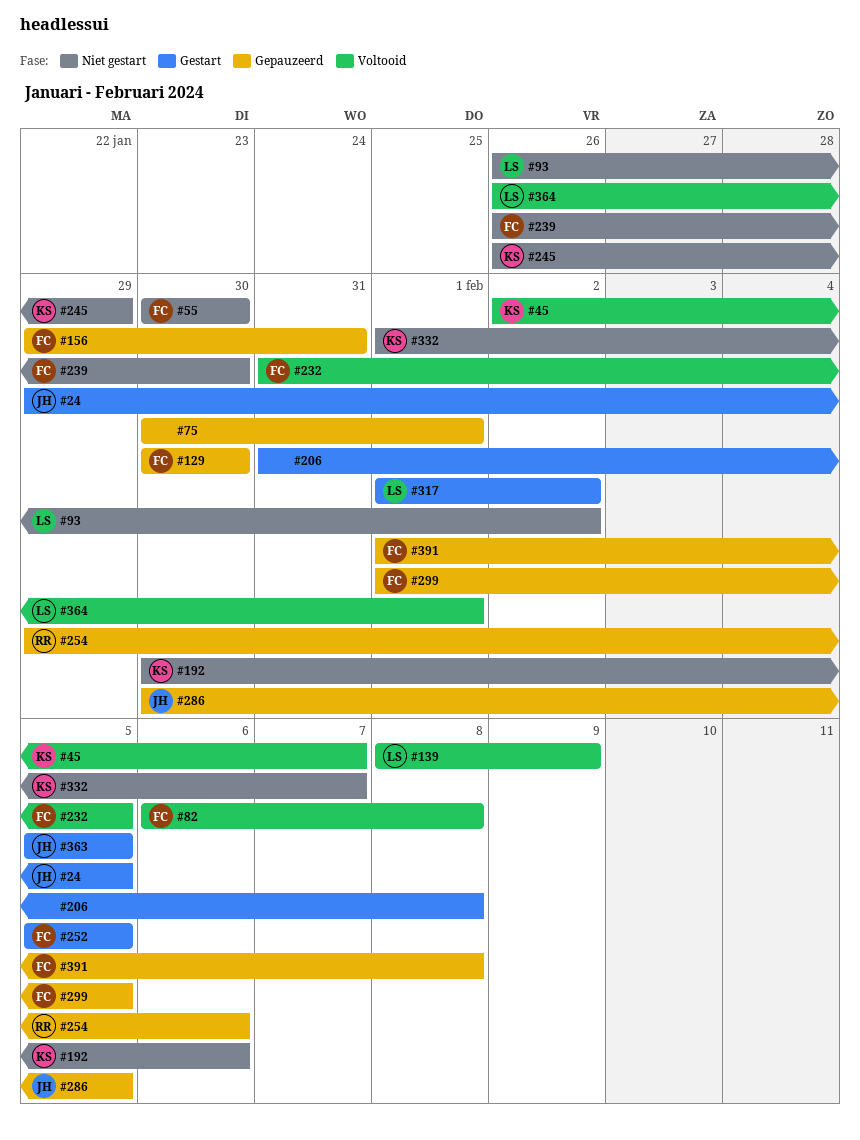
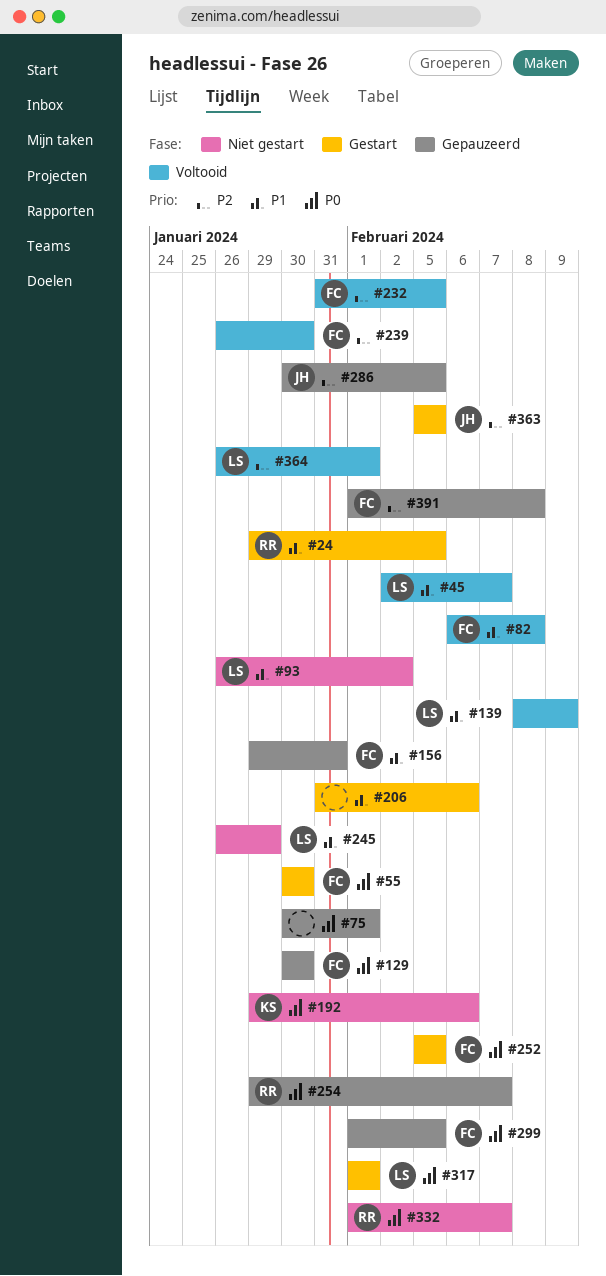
#24, owner: JH -> RR
#45, owner: KS -> LS
#55, status: Niet gestart -> Gestart
#192, start: Jan 30 -> Jan 29
#206, due: Feb 8 -> Feb 6
#239, status: Niet gestart -> Voltooid
#245, owner: KS -> LS
#254, due: Feb 6 -> Feb 7
#317, due: Feb 2 -> Feb 1
#332, owner: KS -> RR

